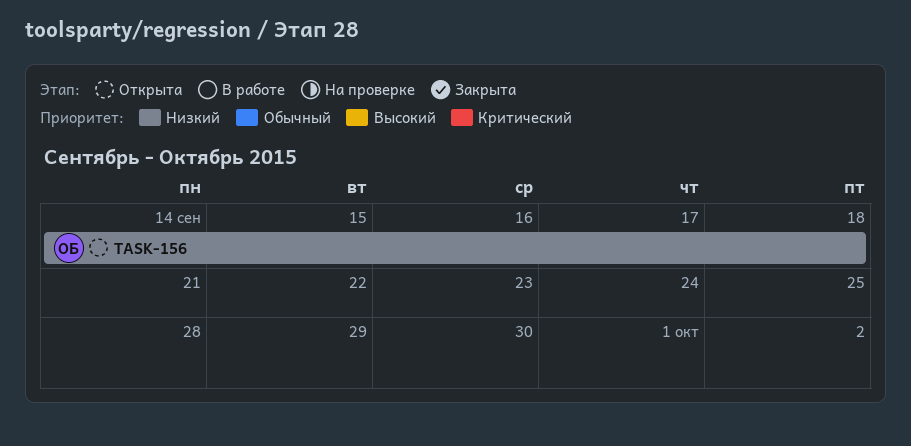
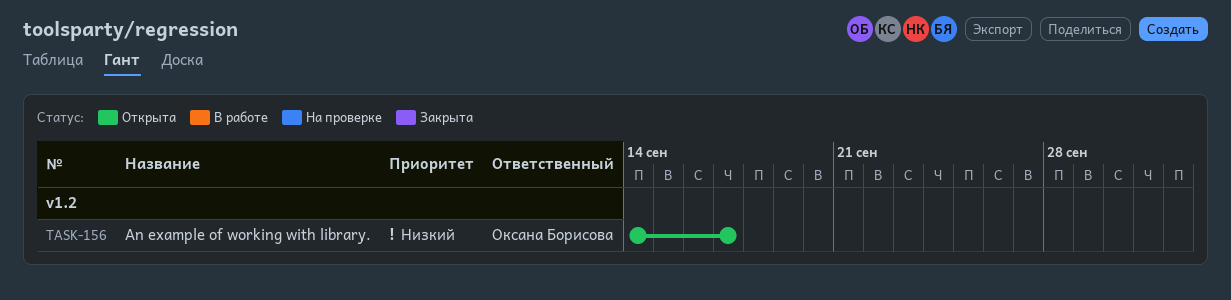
TASK-156, due: Sep 18 -> Sep 17

